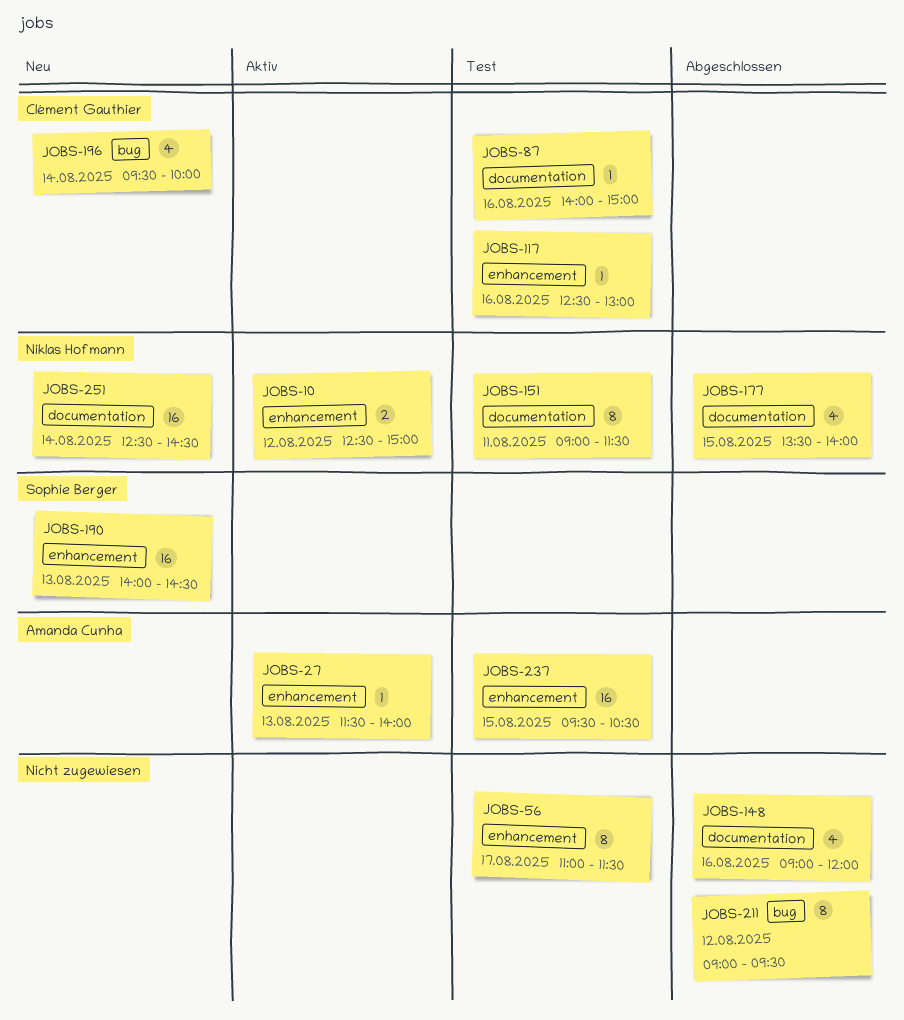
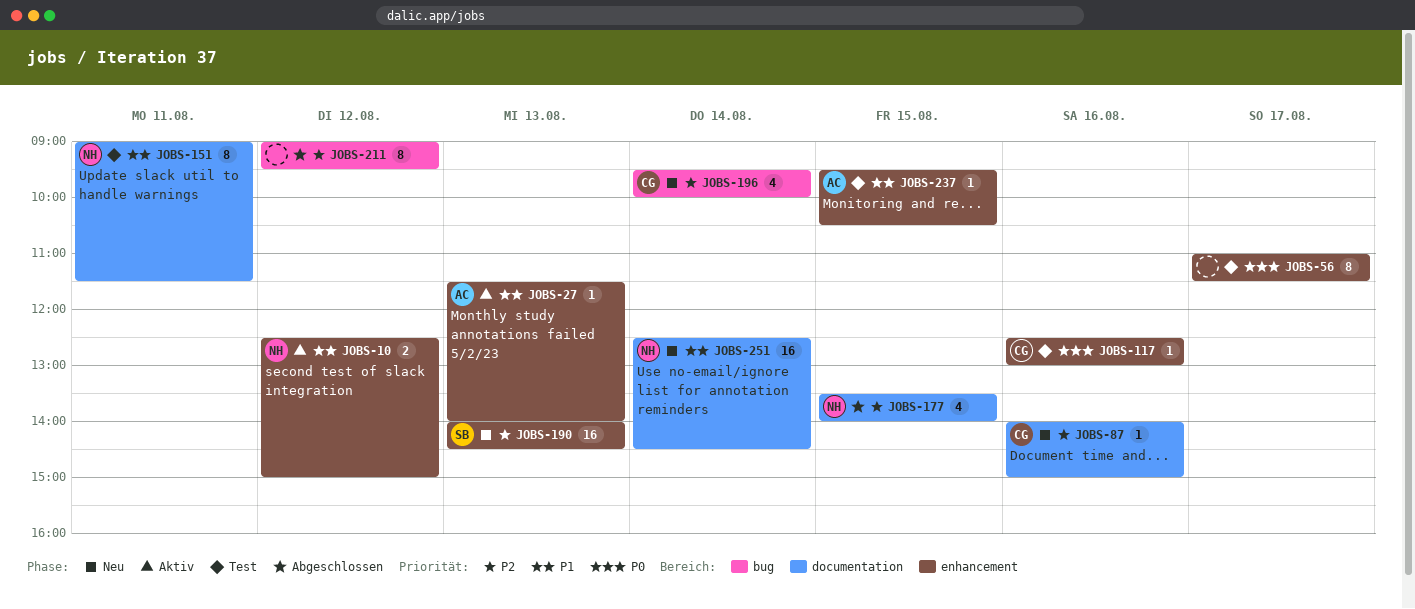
JOBS-87, status: Test -> Neu
JOBS-148: present -> none
JOBS-237, estimate: 16 -> 1

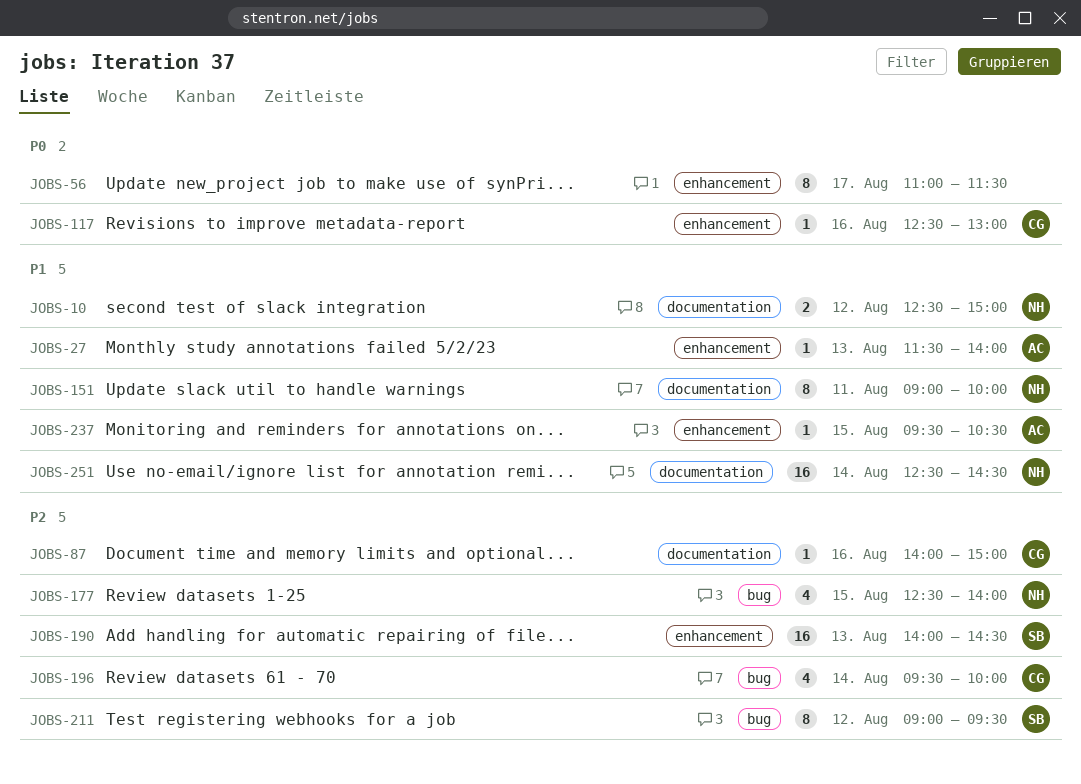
JOBS-10, label: enhancement -> documentation
JOBS-151, ends: 11:30 -> 10:00
JOBS-177, label: documentation -> bug
JOBS-177, begins: 13:30 -> 12:30
JOBS-211, owner: none -> SB

